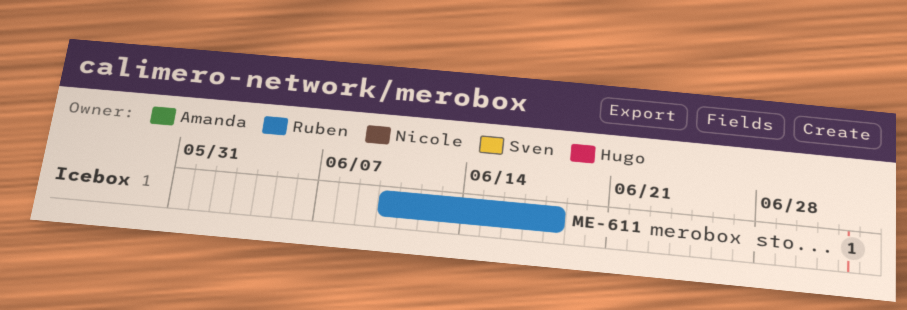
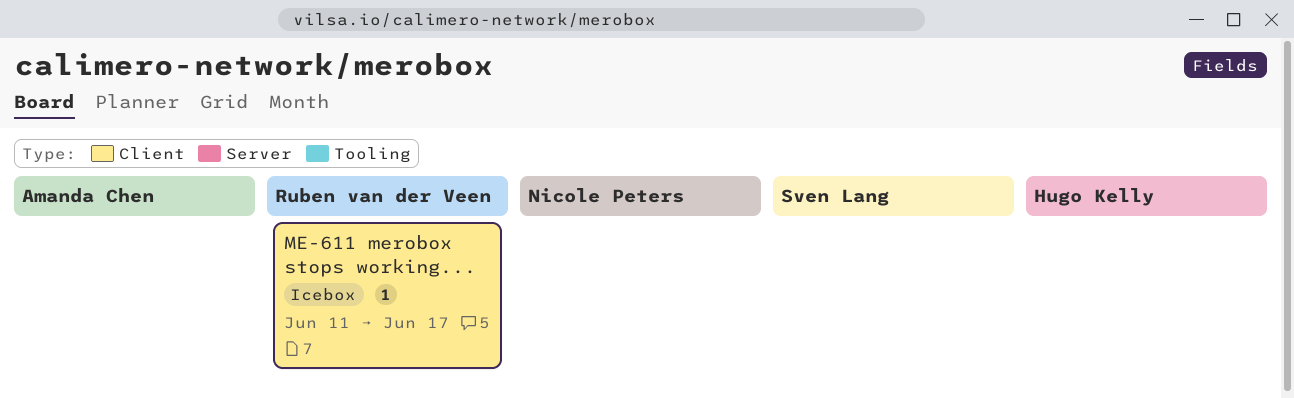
ME-611, start: Jun 10 -> Jun 11
ME-611, due: Jun 18 -> Jun 17

